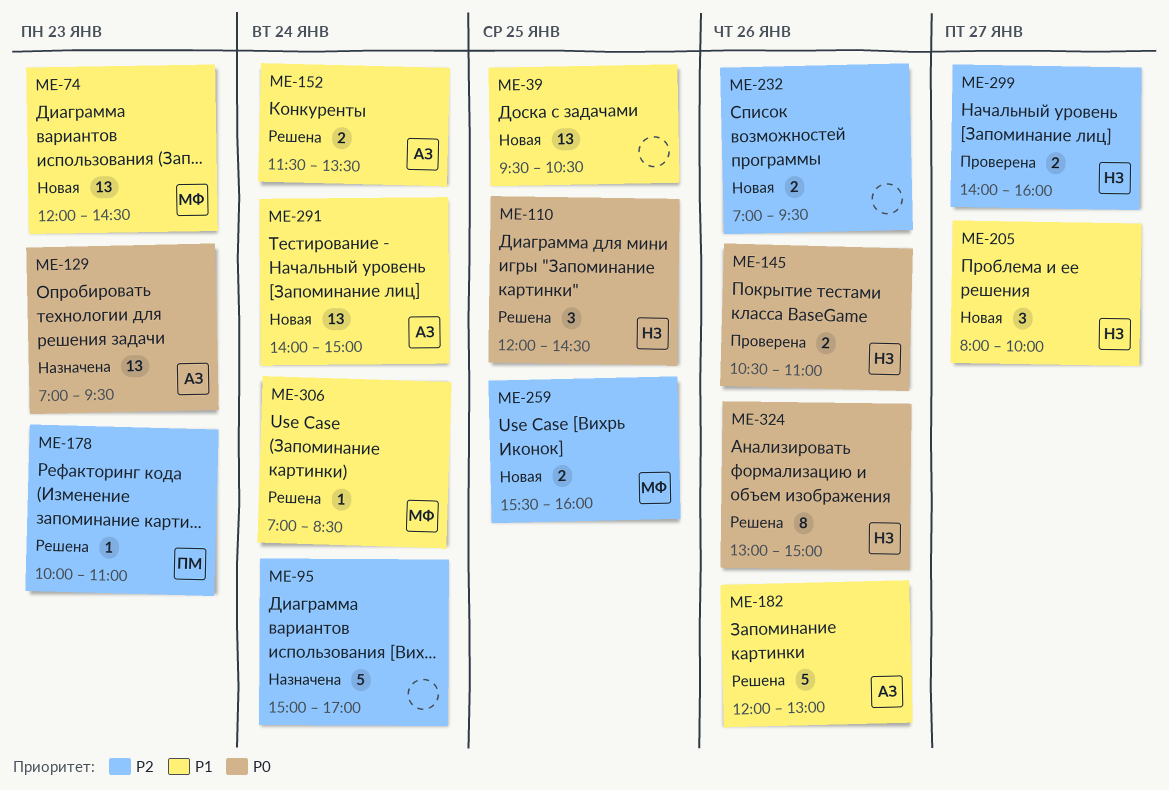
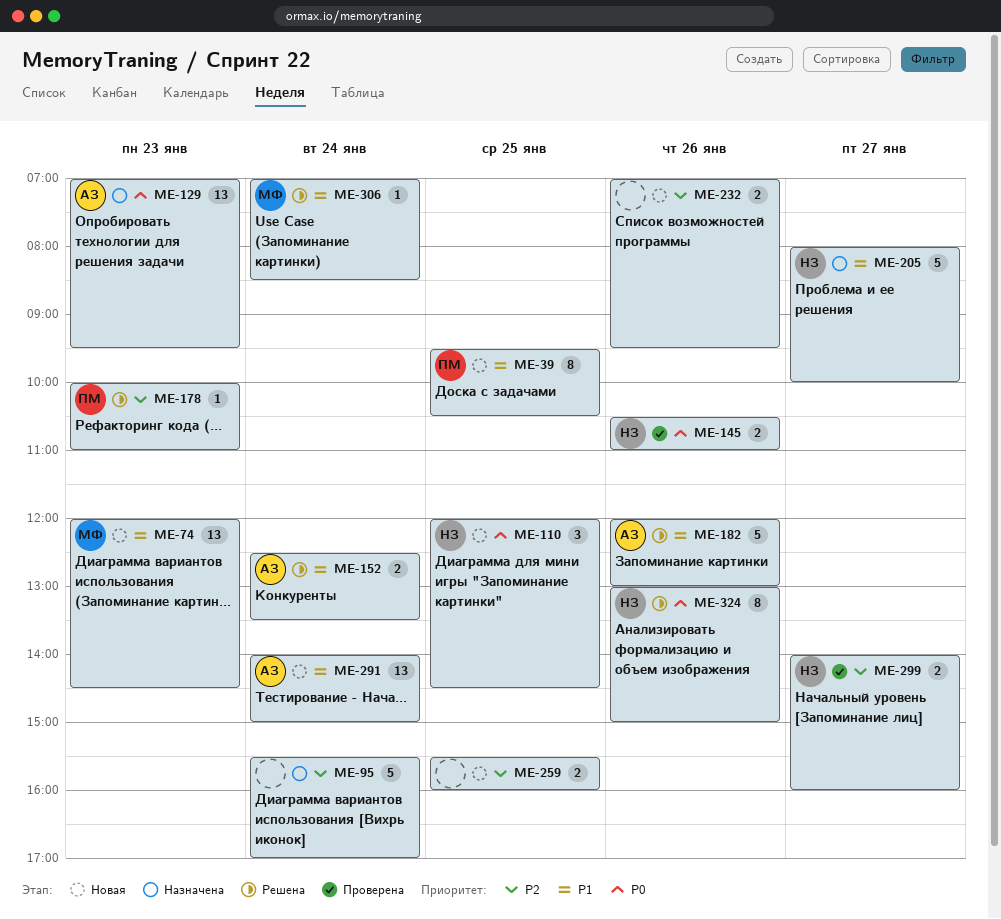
ME-39, owner: none -> ПМ
ME-39, estimate: 13 -> 8
ME-95, begins: 15:00 -> 15:30
ME-110, status: Решена -> Новая
ME-152, begins: 11:30 -> 12:30
ME-205, status: Новая -> Назначена
ME-205, estimate: 3 -> 5
ME-259, owner: МФ -> none

